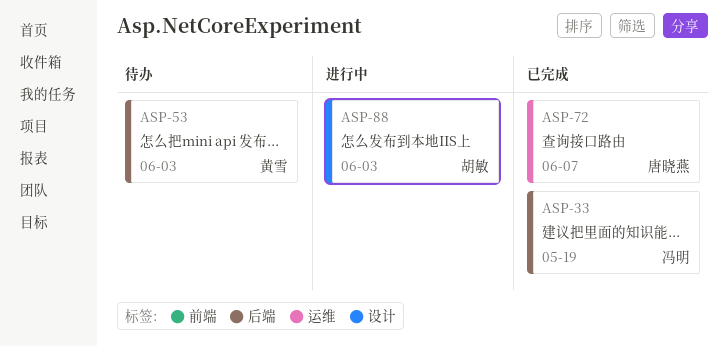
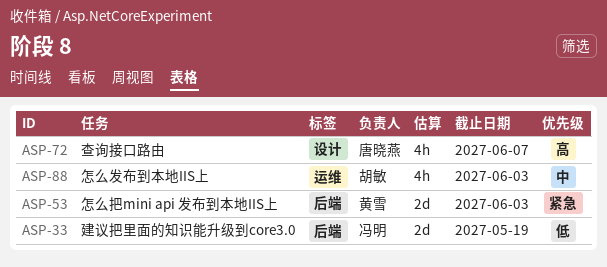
ASP-72, label: 运维 -> 设计
ASP-88, label: 设计 -> 运维

